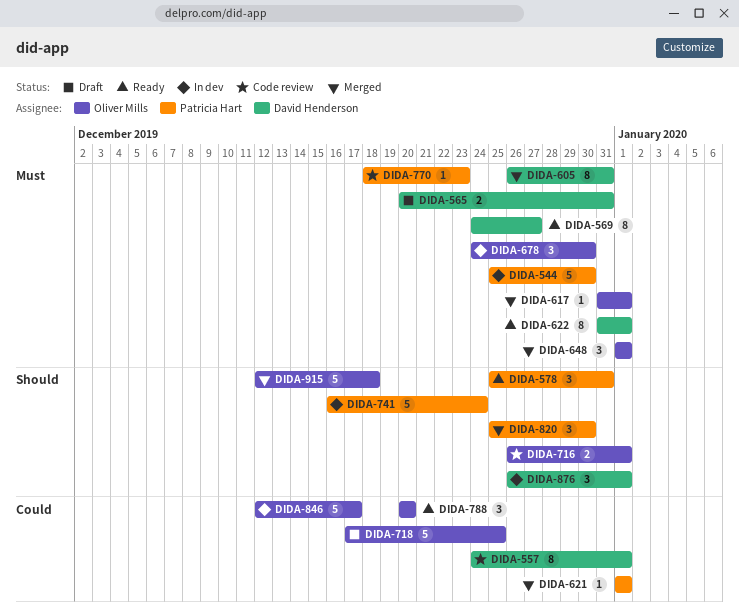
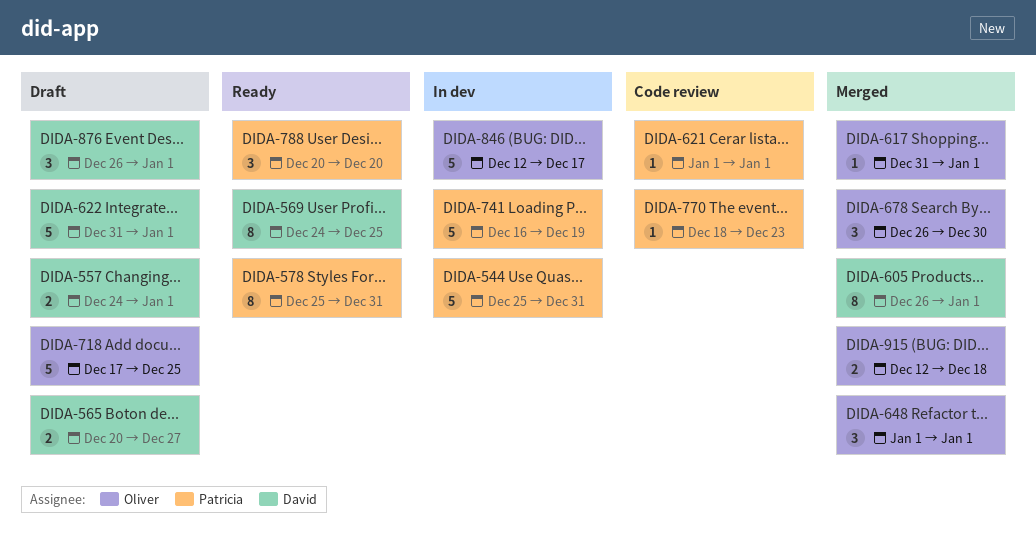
DIDA-544, due: Dec 30 -> Dec 31
DIDA-557, status: Code review -> Draft
DIDA-557, estimate: 8 -> 2
DIDA-565, due: Dec 31 -> Dec 27
DIDA-569, due: Dec 27 -> Dec 25
DIDA-578, estimate: 3 -> 8
DIDA-605, due: Dec 31 -> Jan 1
DIDA-621, status: Merged -> Code review
DIDA-622, status: Ready -> Draft
DIDA-622, estimate: 8 -> 5
DIDA-678, status: In dev -> Merged
DIDA-678, start: Dec 24 -> Dec 26
DIDA-716: present -> none
DIDA-741, due: Dec 24 -> Dec 19
DIDA-788, owner: Oliver Mills -> Patricia Hart
DIDA-820: present -> none
DIDA-876, status: In dev -> Draft
DIDA-915, estimate: 5 -> 2

